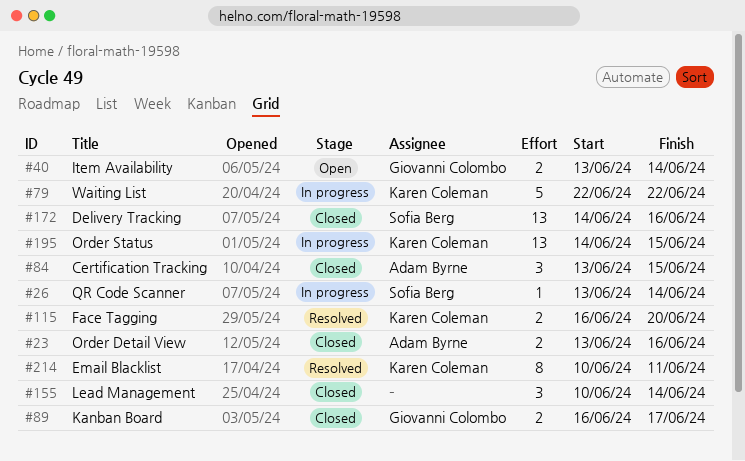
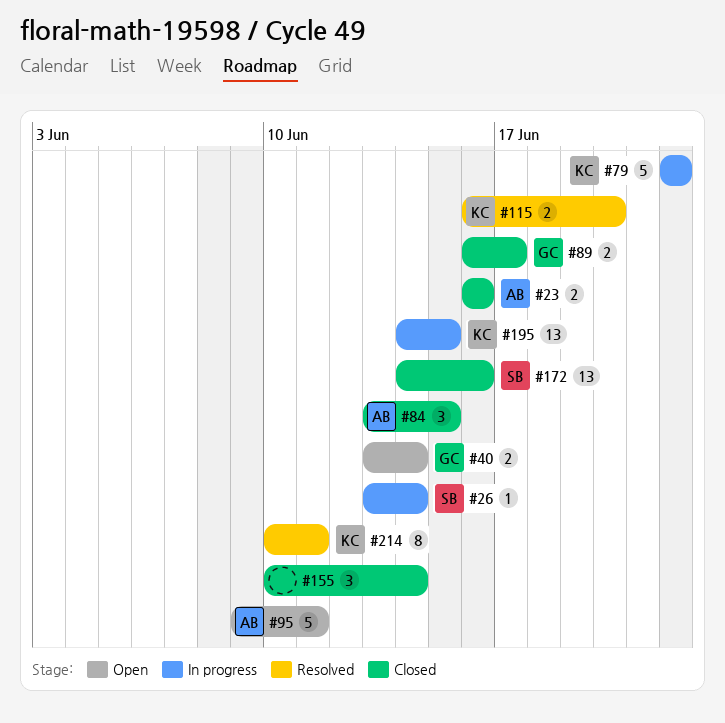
#23, start: Jun 13 -> Jun 16
#95: none -> present

